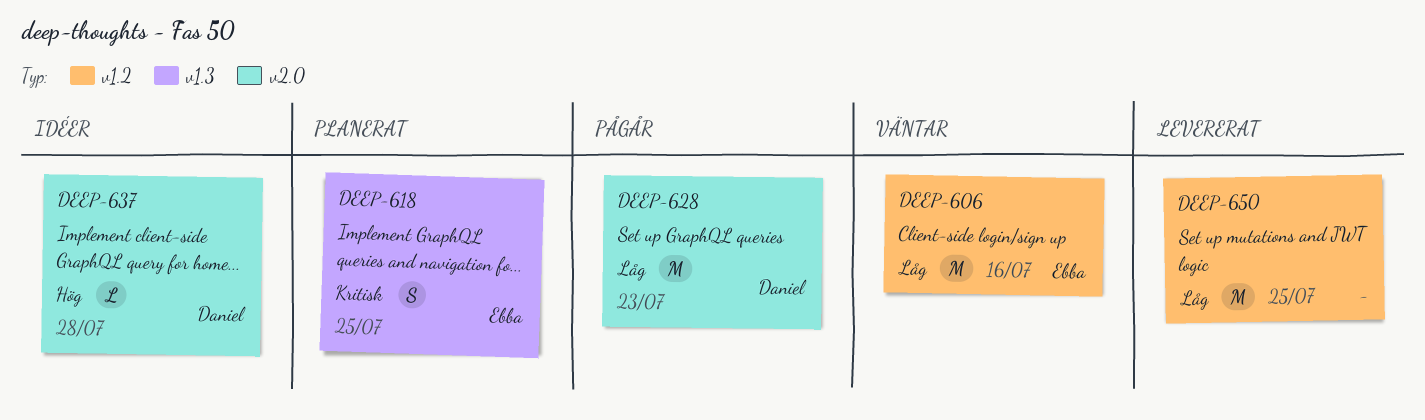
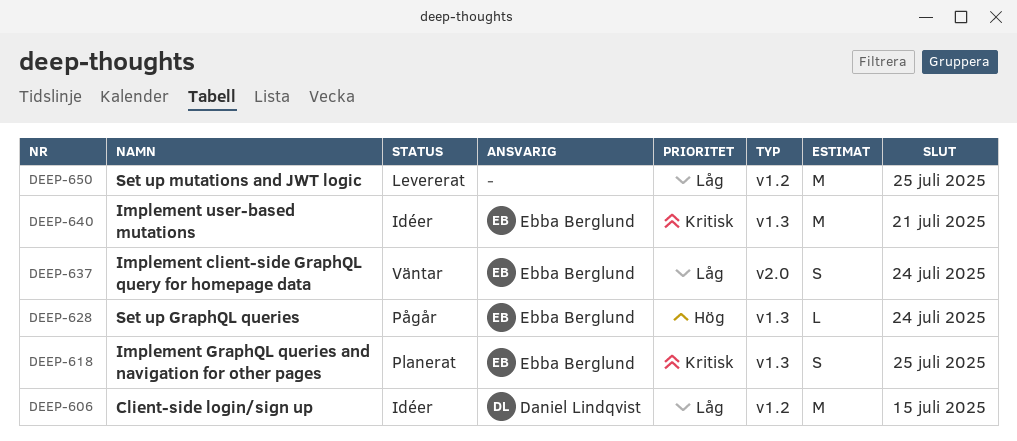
DEEP-606, status: Väntar -> Idéer
DEEP-606, owner: Ebba Berglund -> Daniel Lindqvist
DEEP-606, due: Jul 16 -> Jul 15
DEEP-628, owner: Daniel Lindqvist -> Ebba Berglund
DEEP-628, priority: Låg -> Hög
DEEP-628, label: v2.0 -> v1.3
DEEP-628, estimate: M -> L
DEEP-628, due: Jul 23 -> Jul 24
DEEP-637, status: Idéer -> Väntar
DEEP-637, owner: Daniel Lindqvist -> Ebba Berglund
DEEP-637, priority: Hög -> Låg
DEEP-637, estimate: L -> S
DEEP-637, due: Jul 28 -> Jul 24
DEEP-640: none -> present

